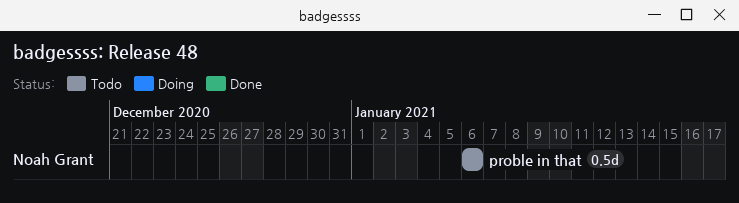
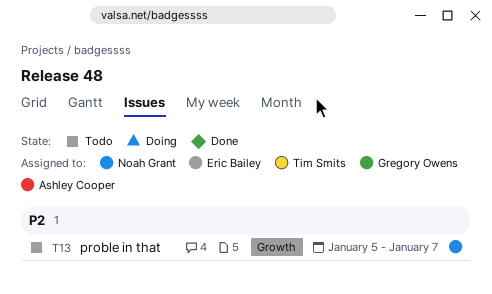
proble in that, start: Jan 6 -> Jan 5
proble in that, due: Jan 6 -> Jan 7

